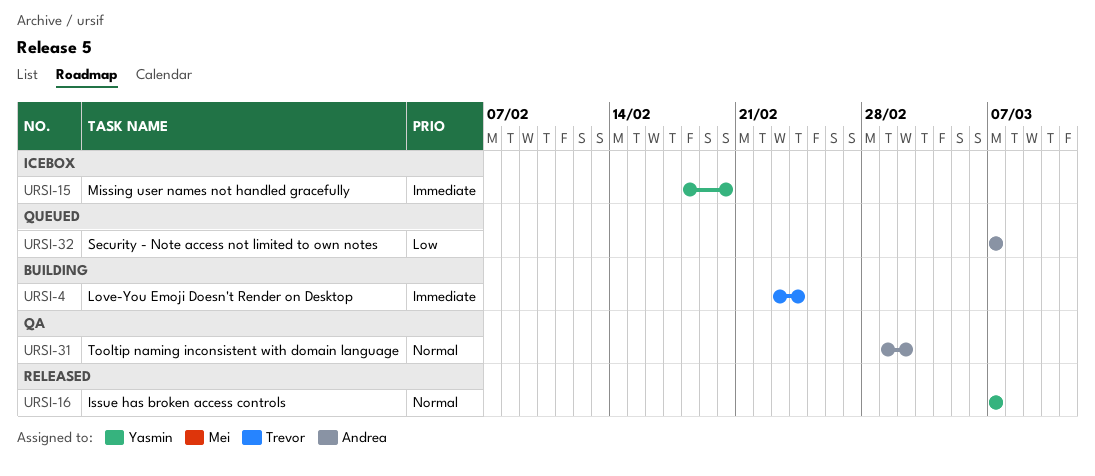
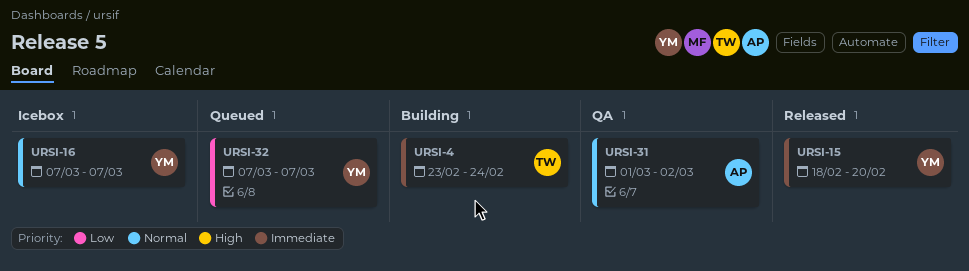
URSI-15, status: Icebox -> Released
URSI-16, status: Released -> Icebox
URSI-32, owner: Andrea -> Yasmin

